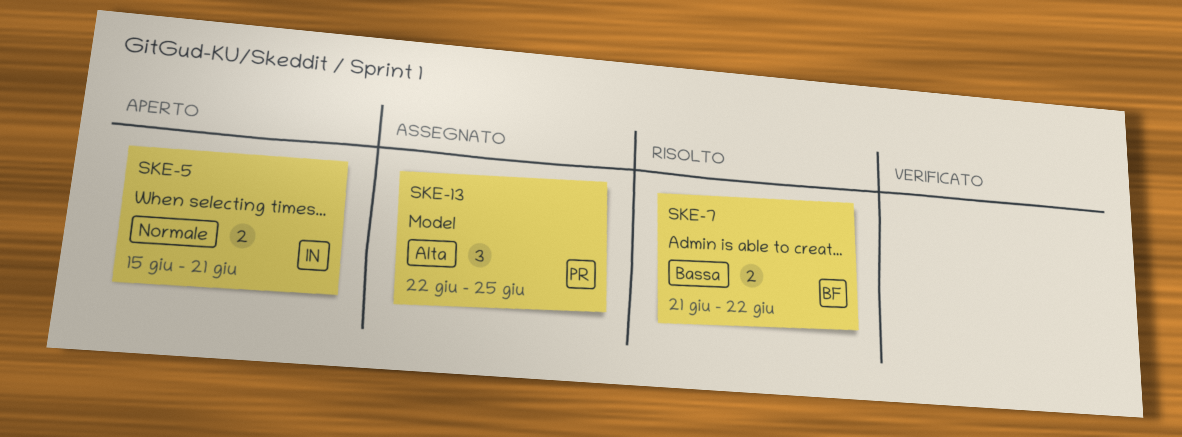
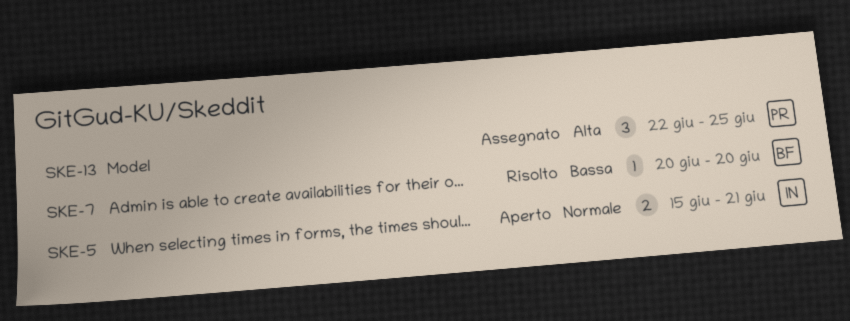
SKE-7, estimate: 2 -> 1
SKE-7, start: Jun 21 -> Jun 20
SKE-7, due: Jun 22 -> Jun 20

